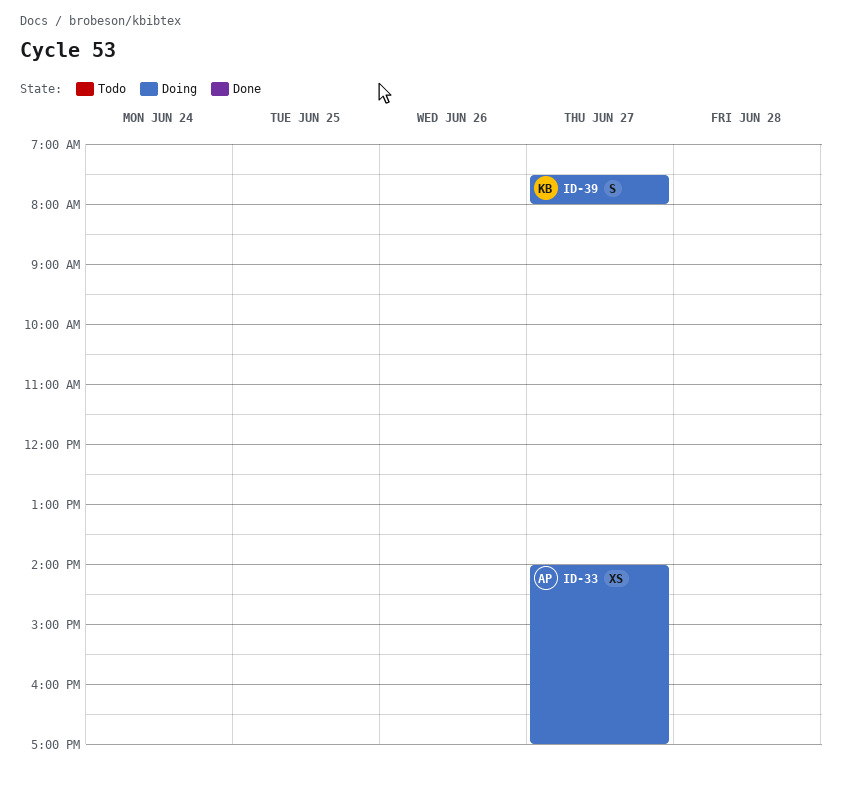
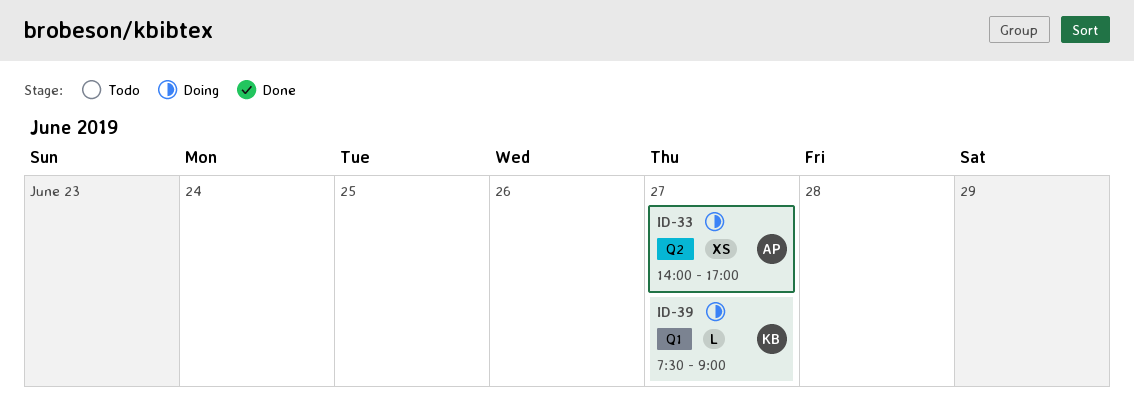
ID-39, estimate: S -> L
ID-39, ends: 08:00 -> 09:00

